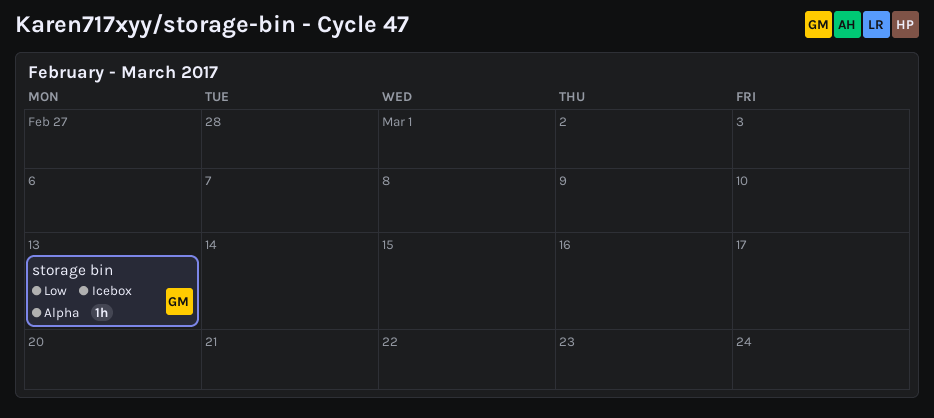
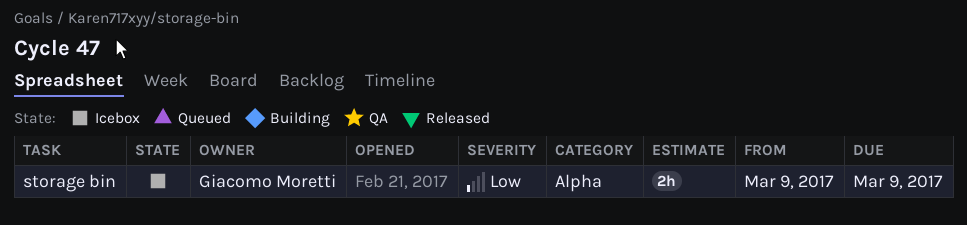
storage bin, estimate: 1h -> 2h
storage bin, due: Mar 13 -> Mar 9

